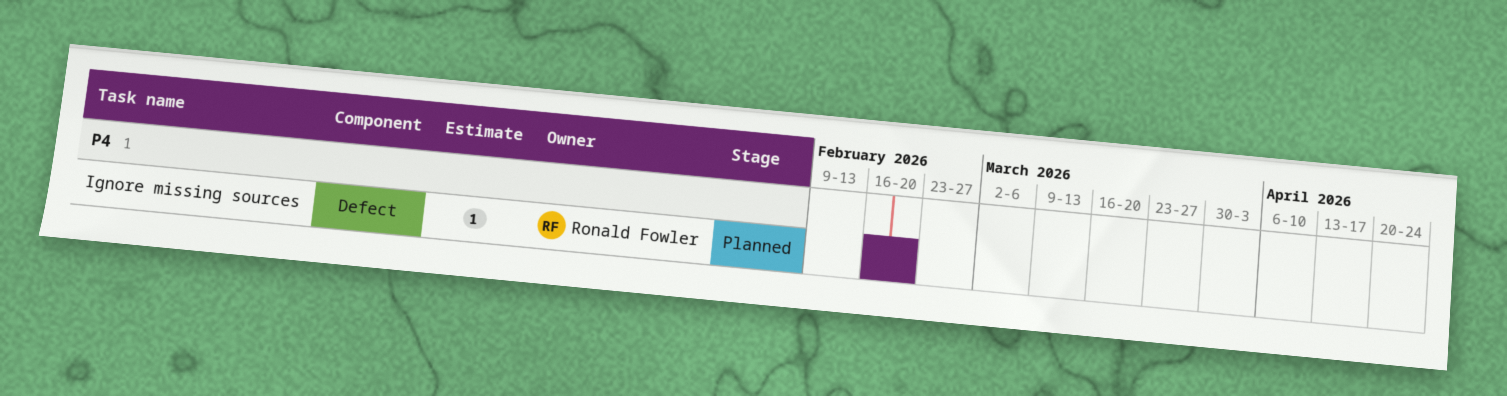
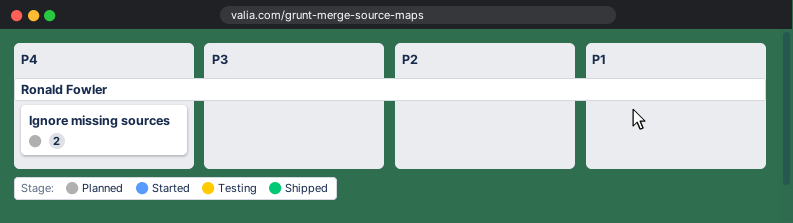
Ignore missing sources, estimate: 1 -> 2

